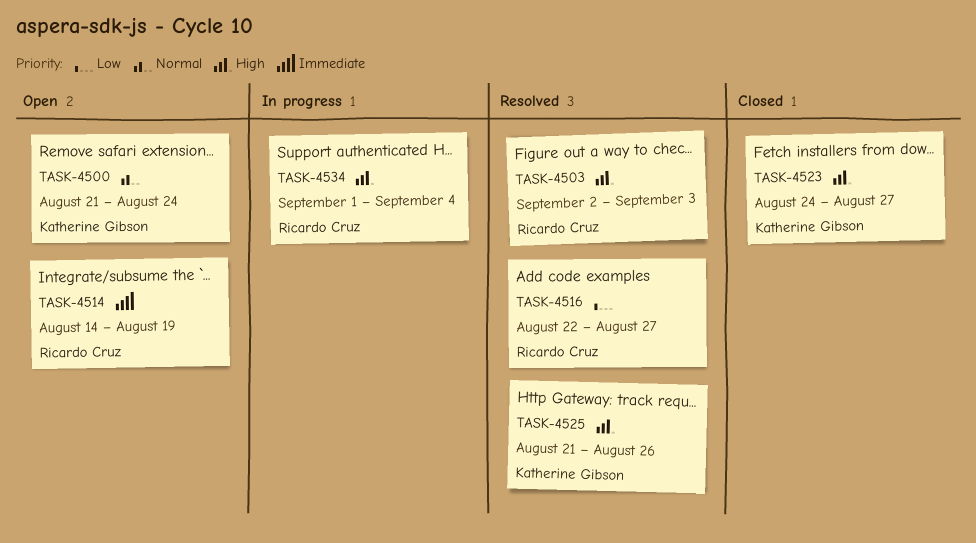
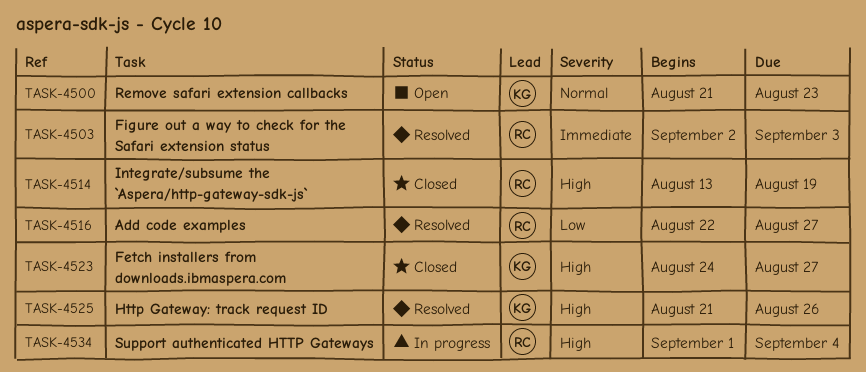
TASK-4500, due: Aug 24 -> Aug 23
TASK-4503, priority: High -> Immediate
TASK-4514, status: Open -> Closed
TASK-4514, priority: Immediate -> High
TASK-4514, start: Aug 14 -> Aug 13

